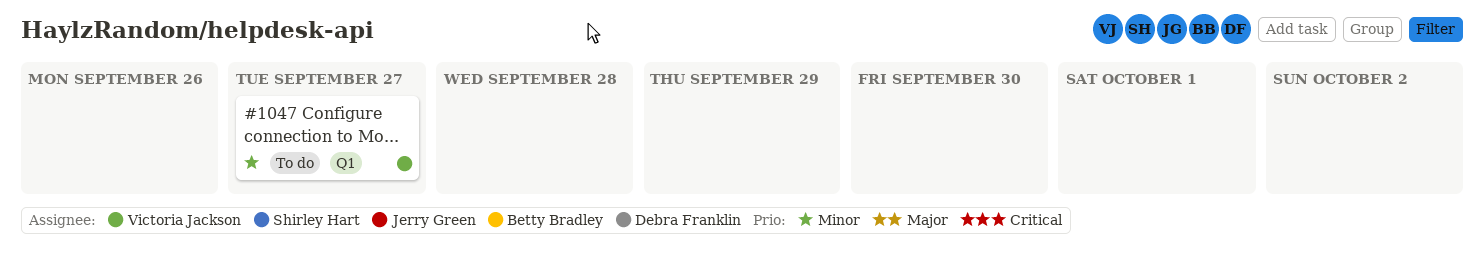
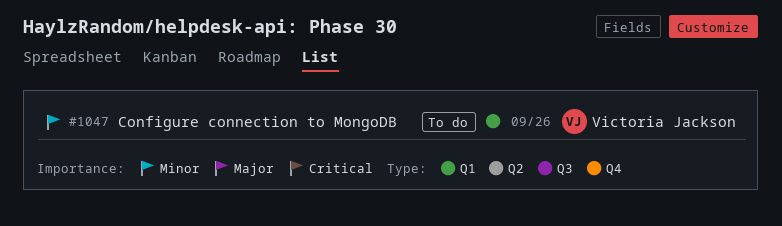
#1047, due: Sep 27 -> Sep 26

